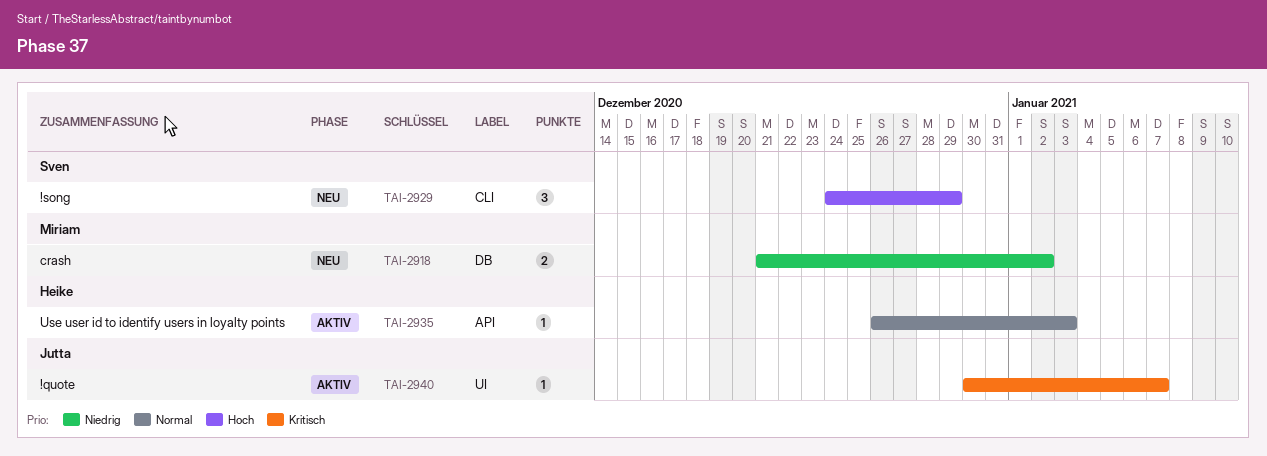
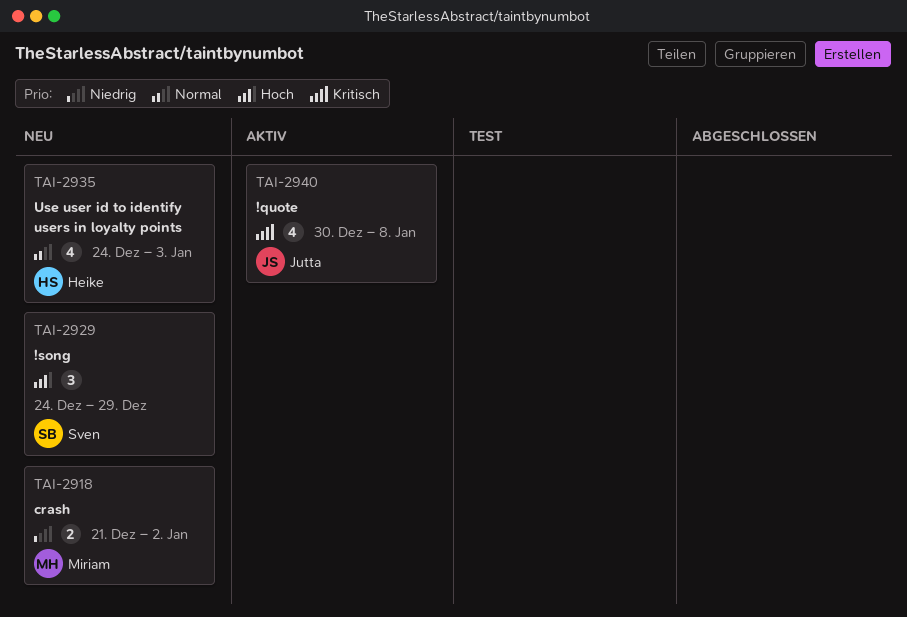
TAI-2935, status: Aktiv -> Neu
TAI-2935, estimate: 1 -> 4
TAI-2935, start: Dec 26 -> Dec 24
TAI-2940, estimate: 1 -> 4
TAI-2940, due: Jan 7 -> Jan 8

